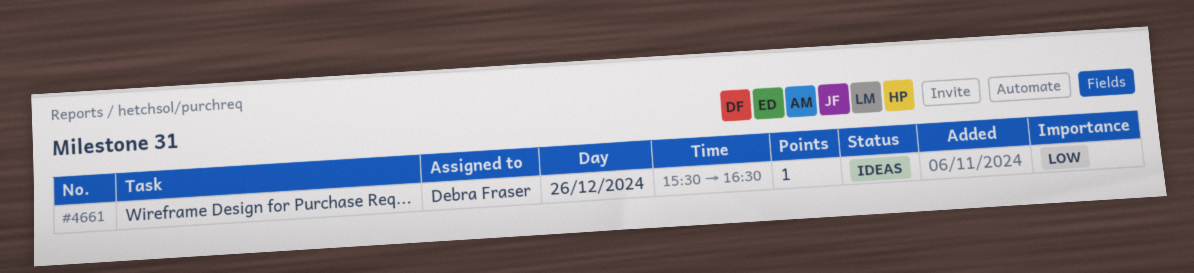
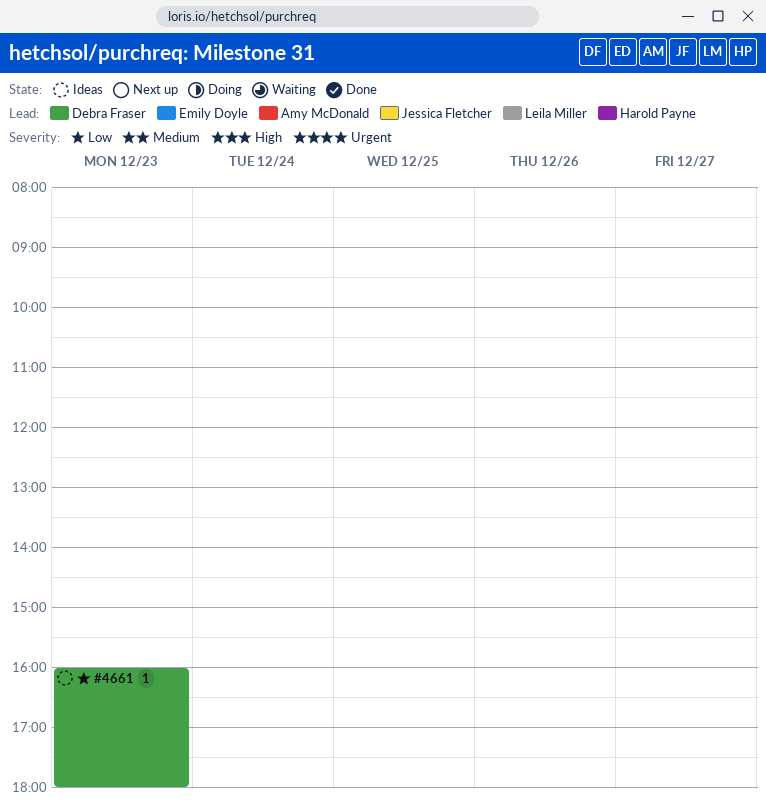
#4661, day: Dec 26 -> Dec 23
#4661, begins: 15:30 -> 16:00
#4661, ends: 16:30 -> 18:00

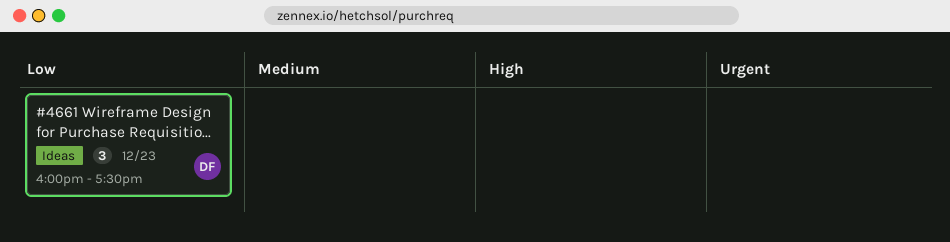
#4661, estimate: 1 -> 3
#4661, ends: 18:00 -> 17:30

